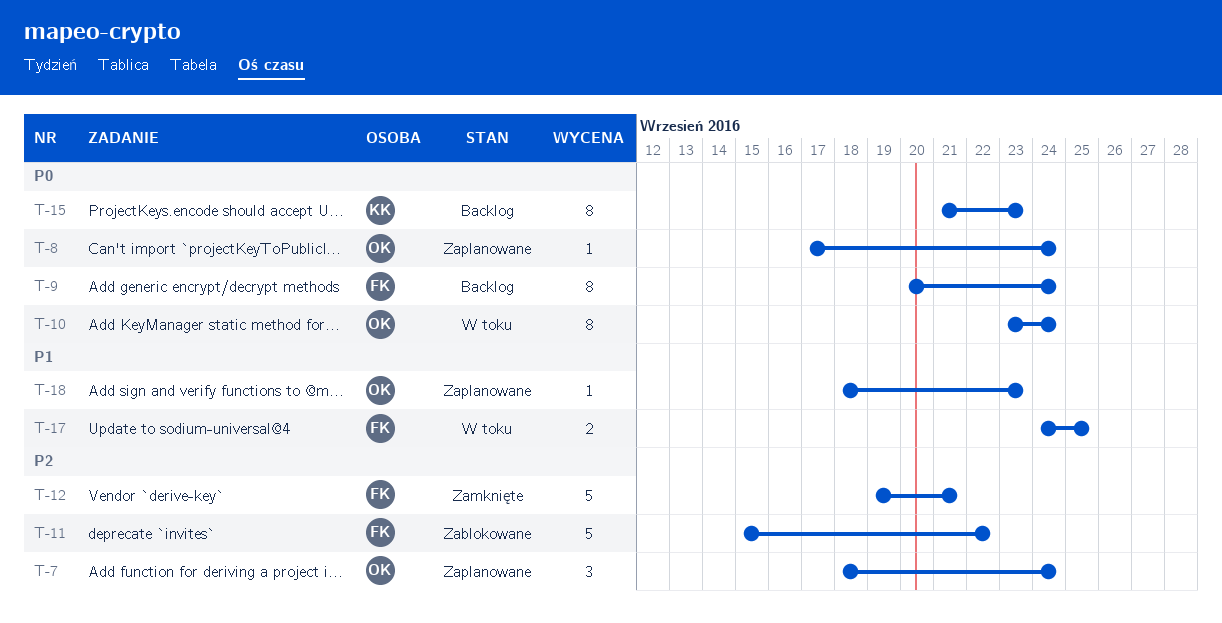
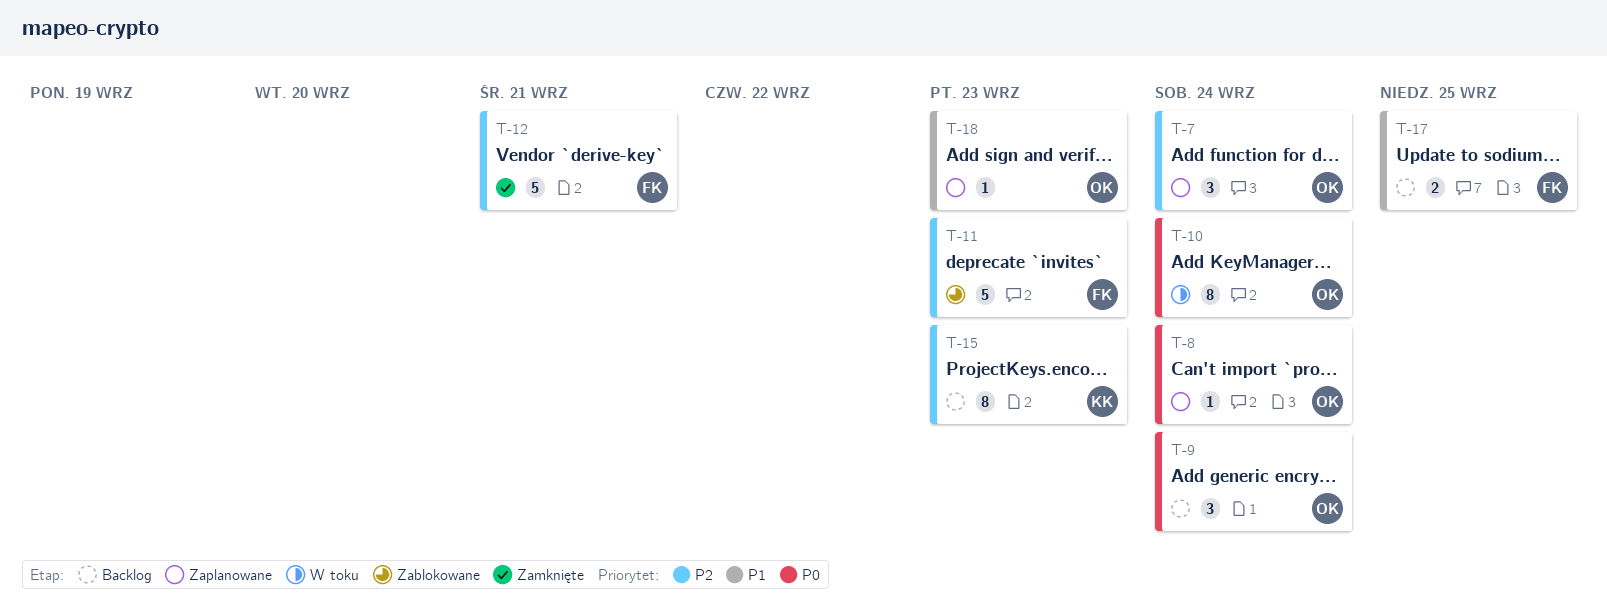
T-9, owner: FK -> OK
T-9, estimate: 8 -> 3
T-11, due: Sep 22 -> Sep 23
T-15, priority: P0 -> P2
T-17, status: W toku -> Backlog

